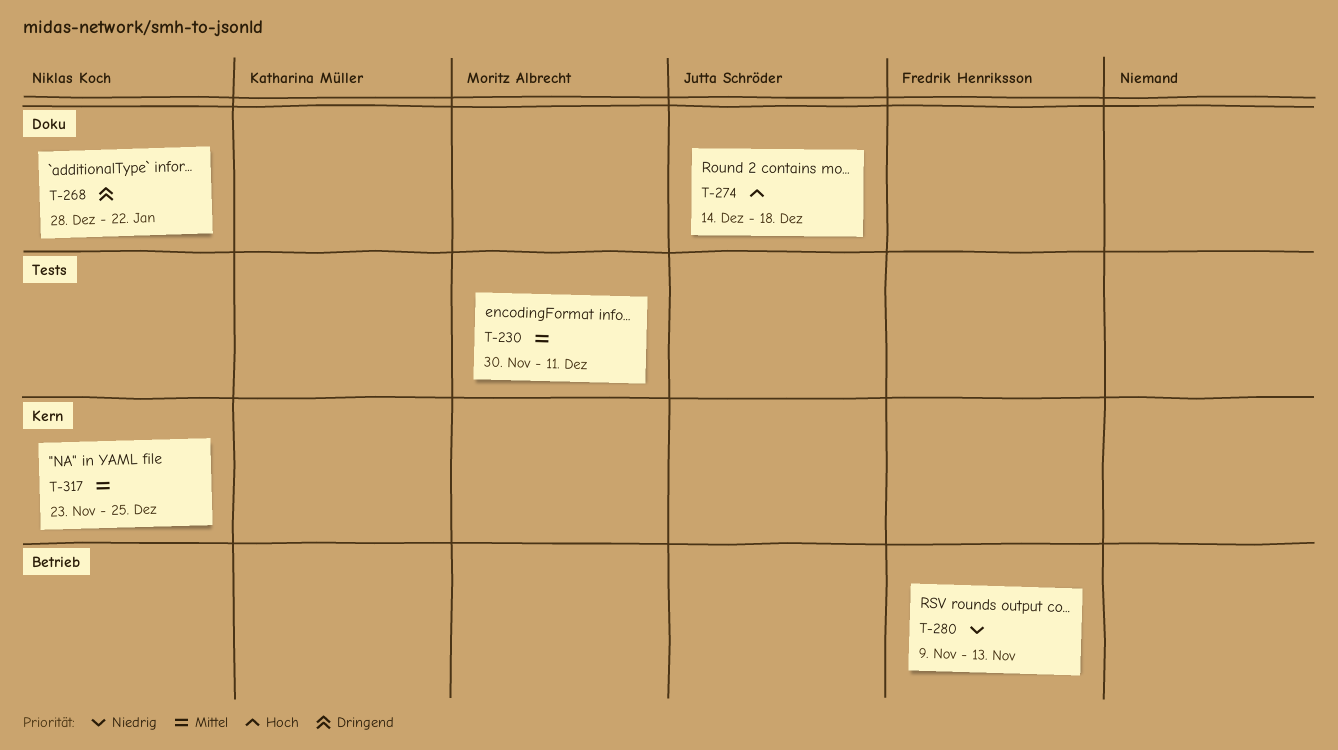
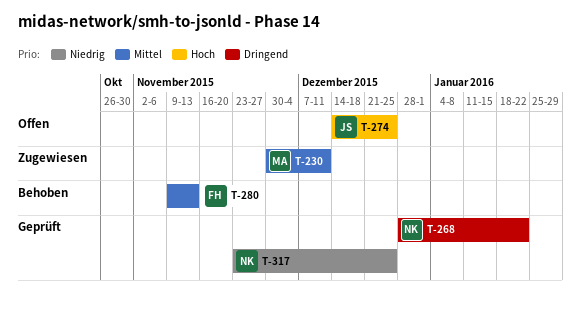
T-274, due: Dec 18 -> Dec 25
T-280, priority: Niedrig -> Mittel
T-317, priority: Mittel -> Niedrig

